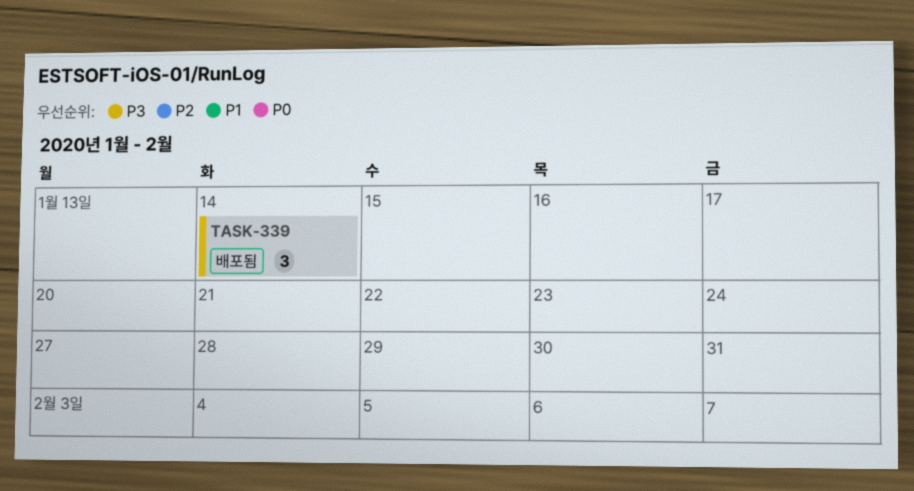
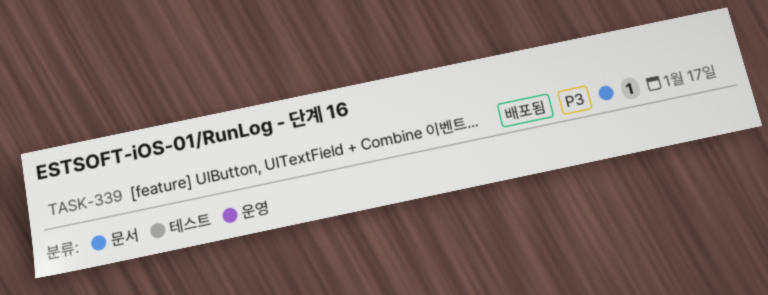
TASK-339, estimate: 3 -> 1
TASK-339, due: Jan 14 -> Jan 17

